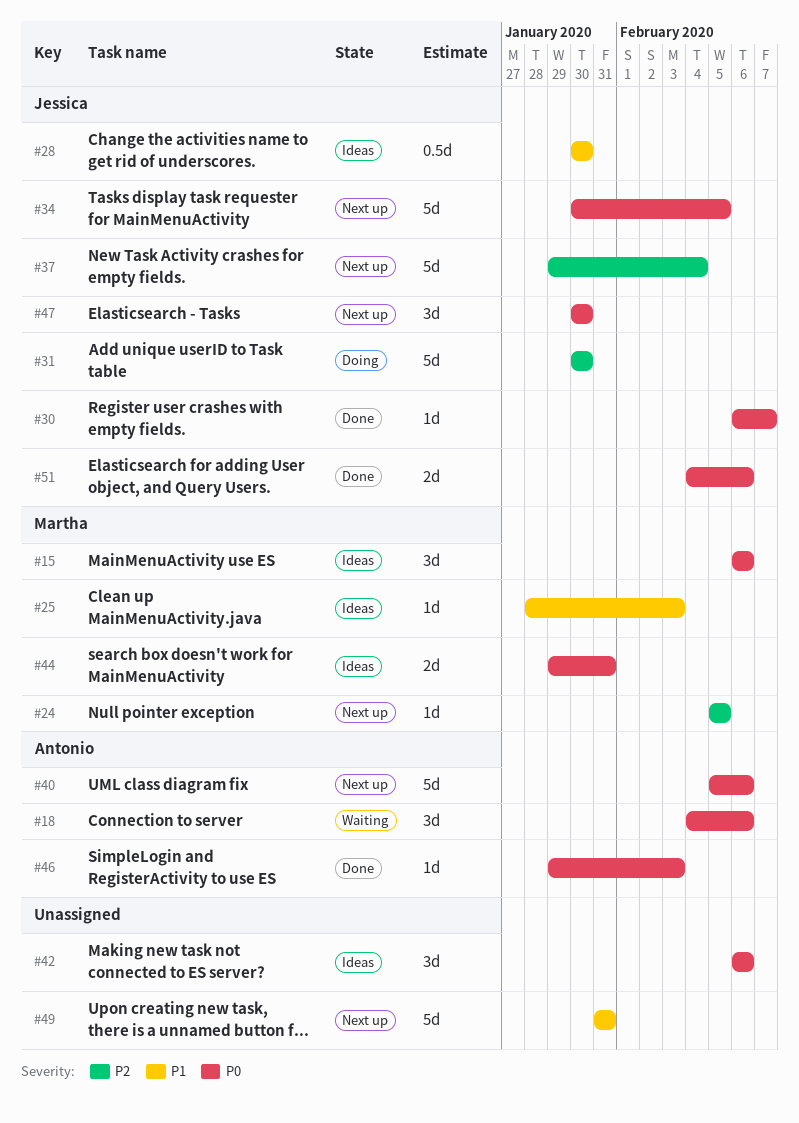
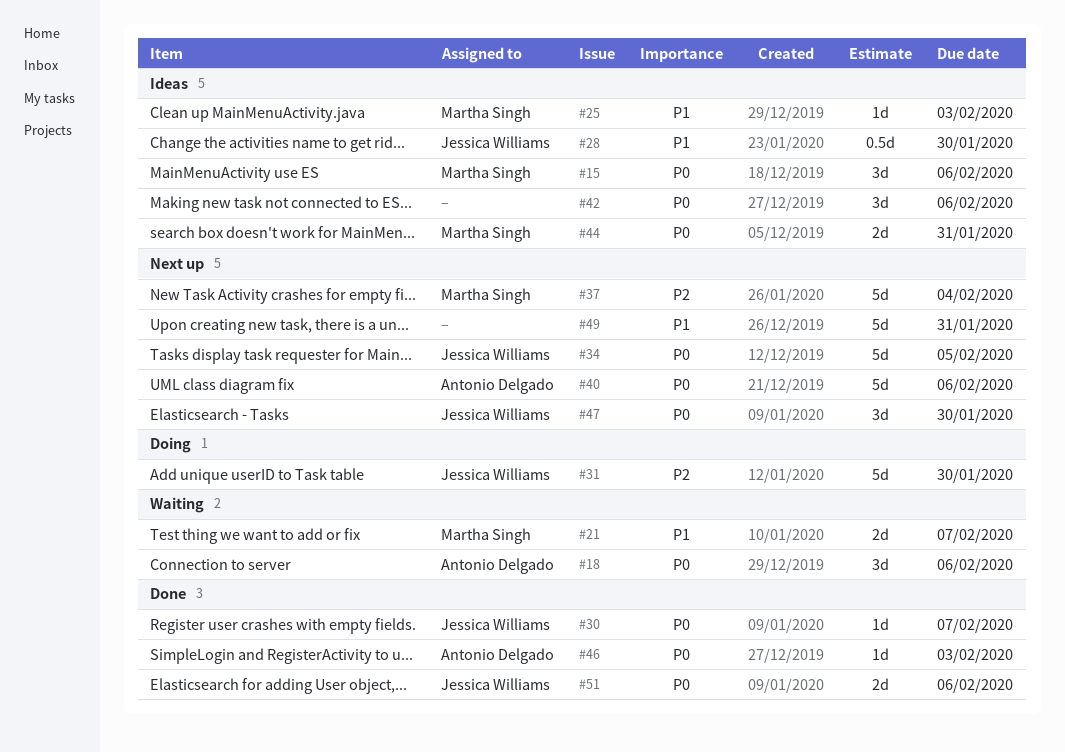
#21: none -> present
#24: present -> none
#37, owner: Jessica Williams -> Martha Singh

